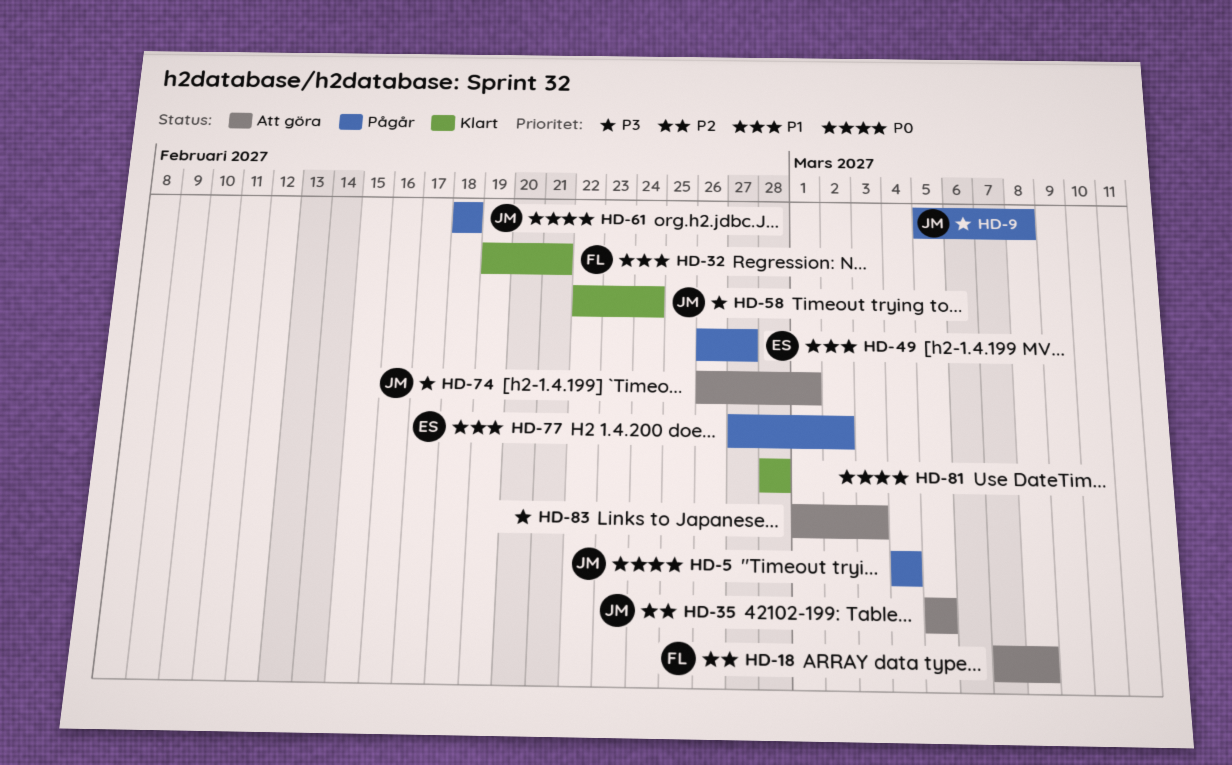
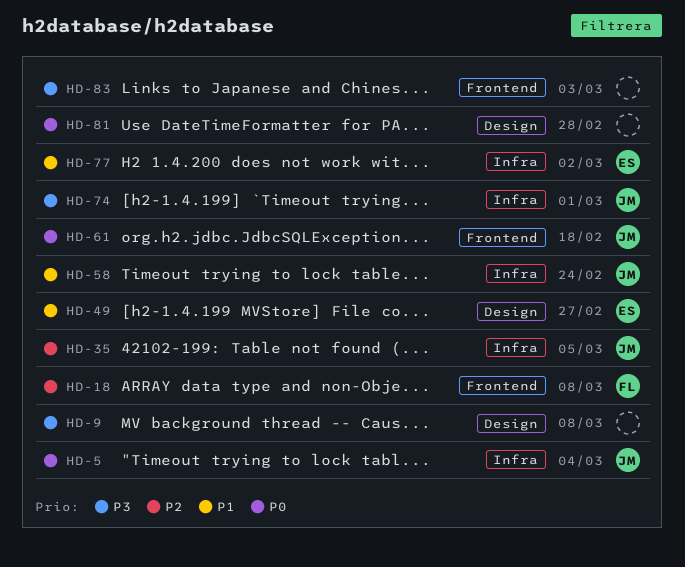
HD-9, owner: JM -> none
HD-32: present -> none
HD-58, priority: P3 -> P1

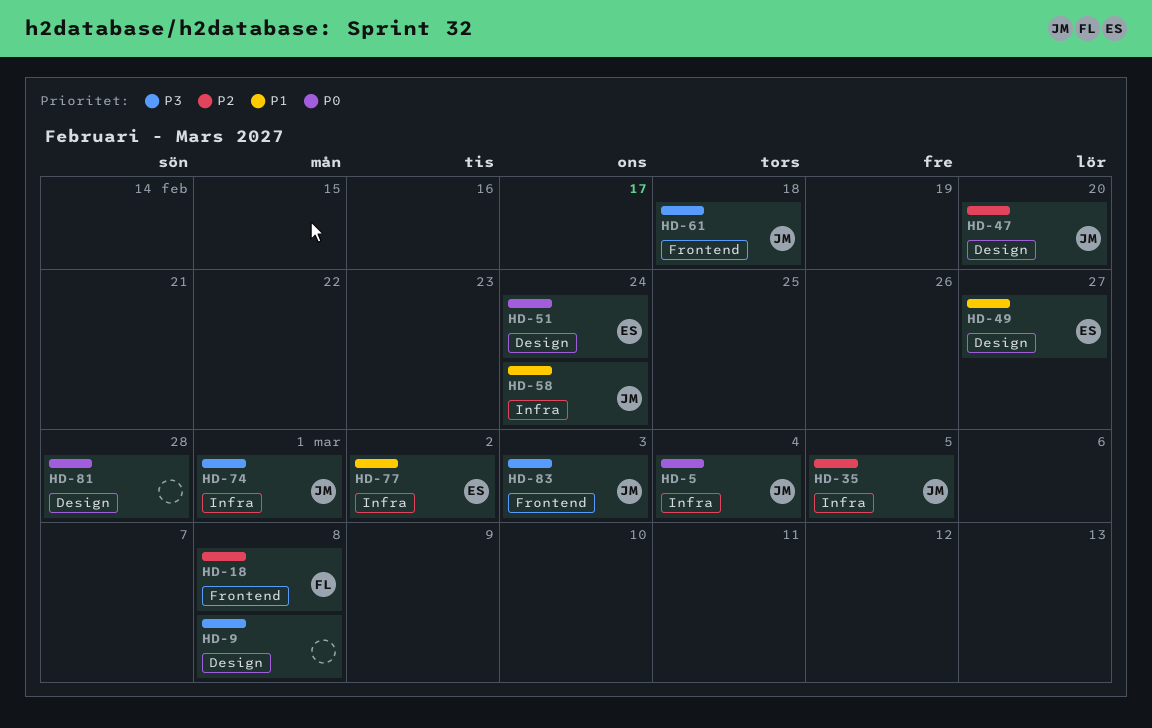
HD-47: none -> present
HD-51: none -> present
HD-61, priority: P0 -> P3
HD-83, owner: none -> JM

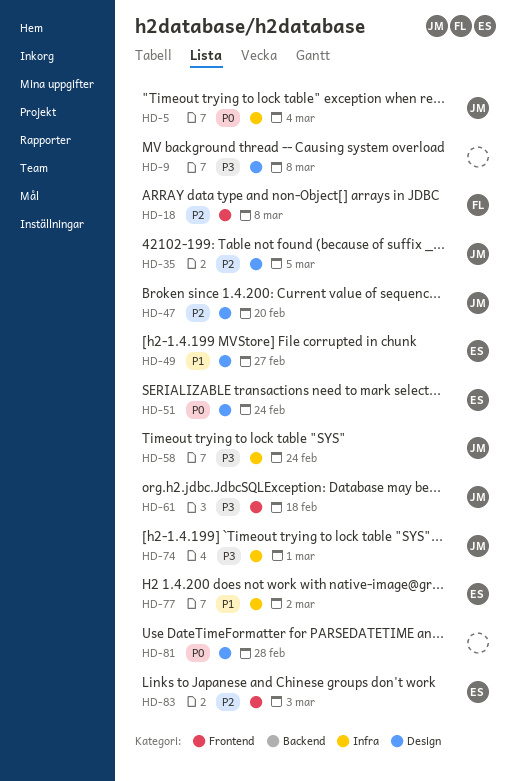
HD-35, label: Infra -> Design
HD-58, priority: P1 -> P3
HD-83, owner: JM -> ES
HD-83, priority: P3 -> P2

